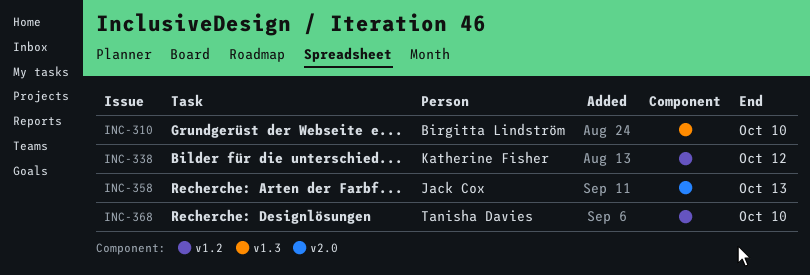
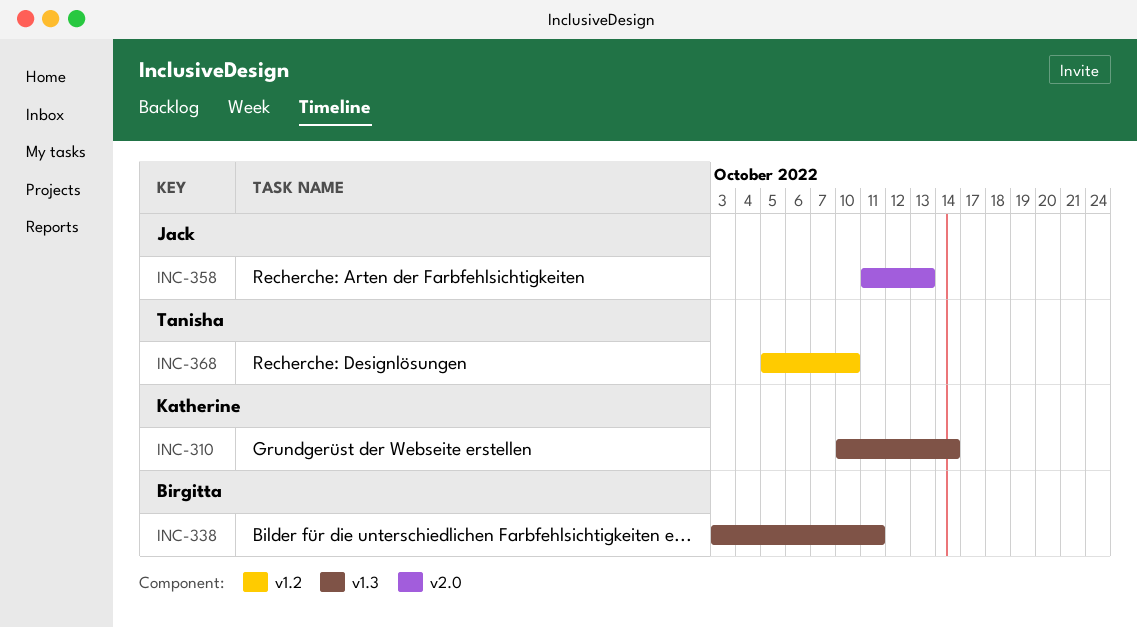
INC-310, owner: Birgitta Lindström -> Katherine Fisher
INC-310, due: Oct 10 -> Oct 14
INC-338, owner: Katherine Fisher -> Birgitta Lindström
INC-338, label: v1.2 -> v1.3
INC-338, due: Oct 12 -> Oct 11

